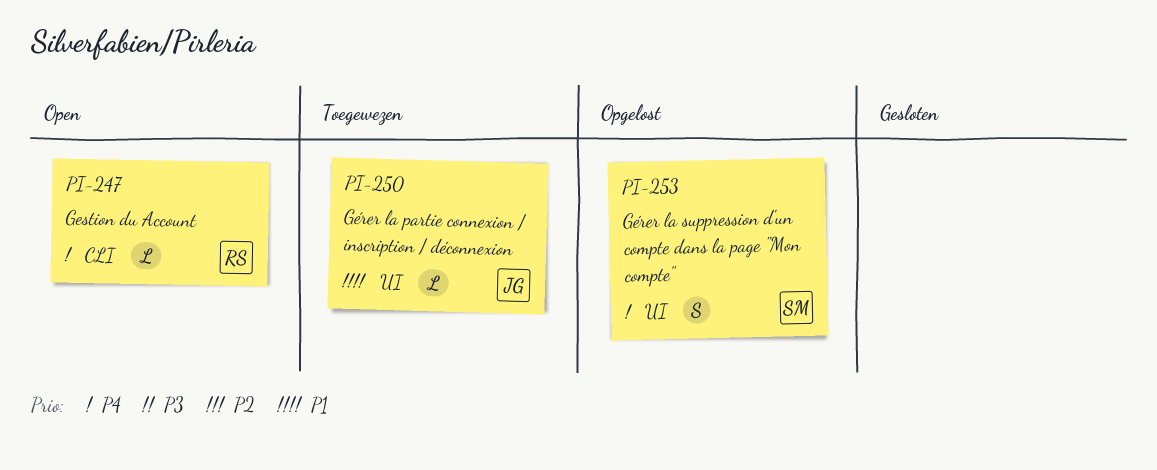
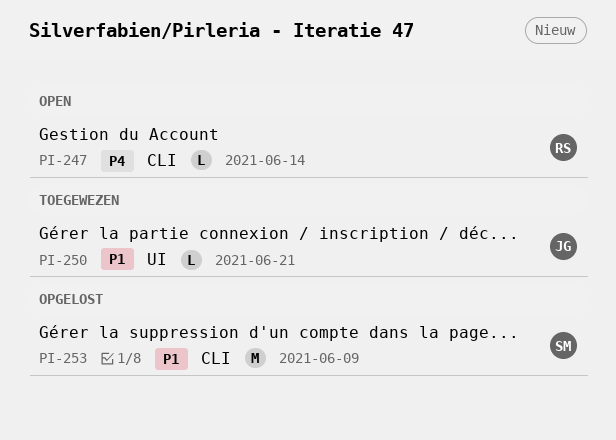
PI-253, priority: P4 -> P1
PI-253, label: UI -> CLI
PI-253, estimate: S -> M

